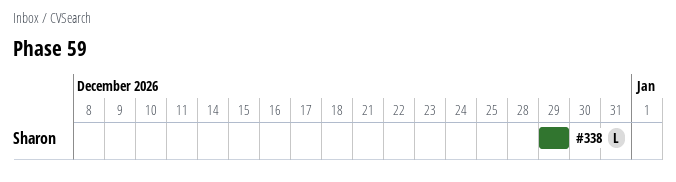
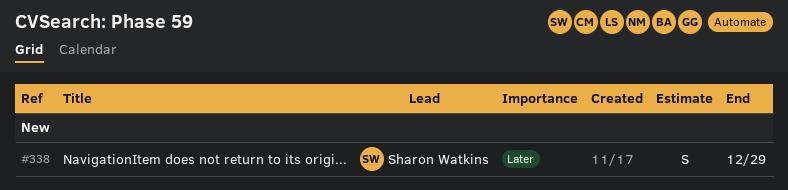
#338, estimate: L -> S

